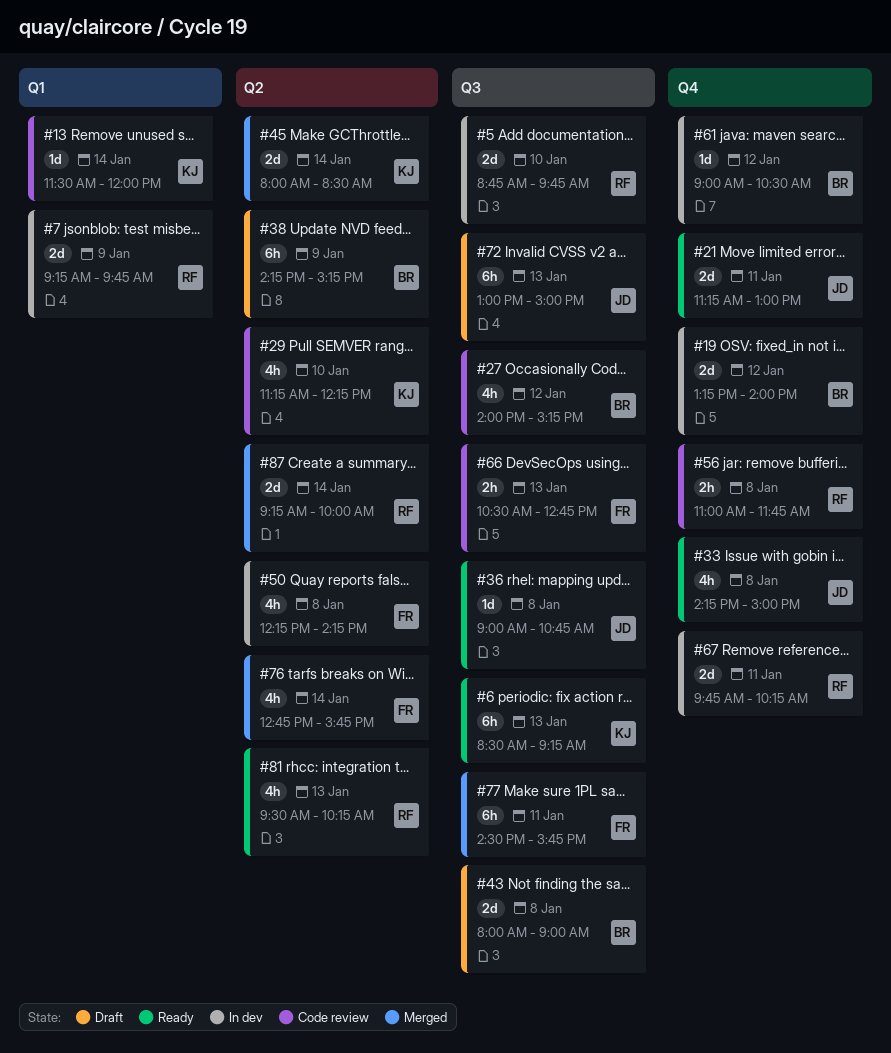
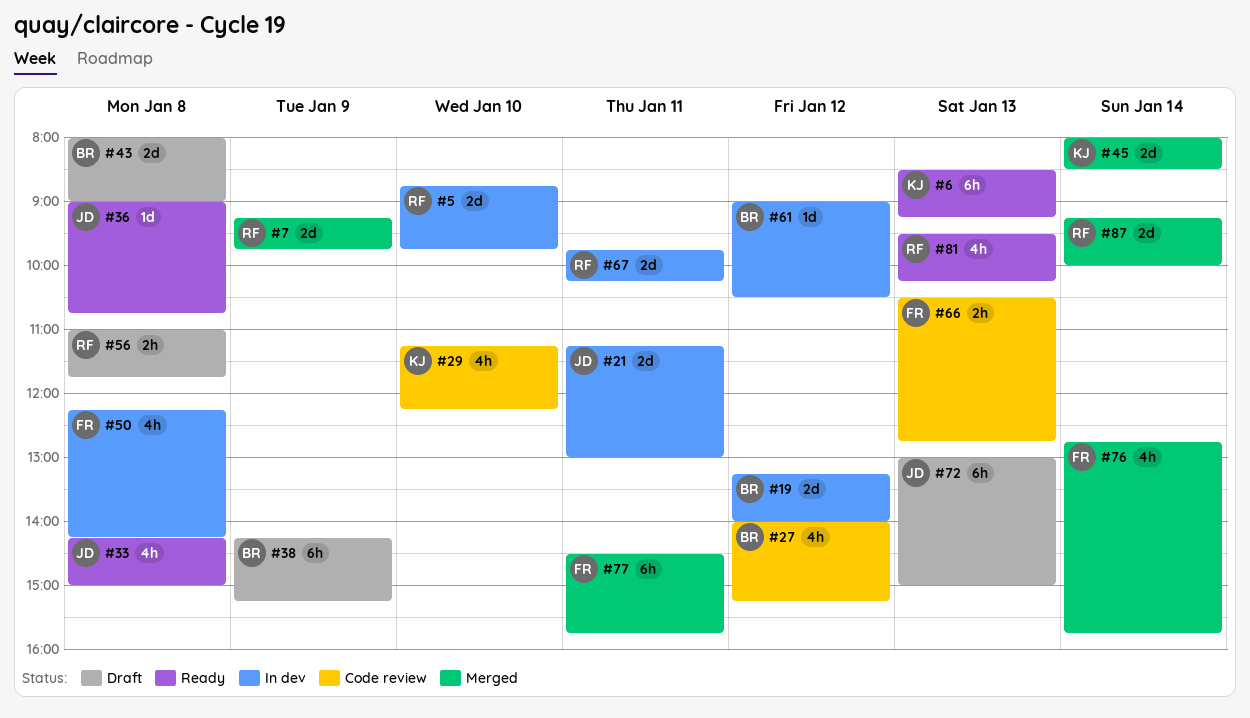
#7, status: In dev -> Merged
#13: present -> none
#21, status: Ready -> In dev
#56, status: Code review -> Draft

